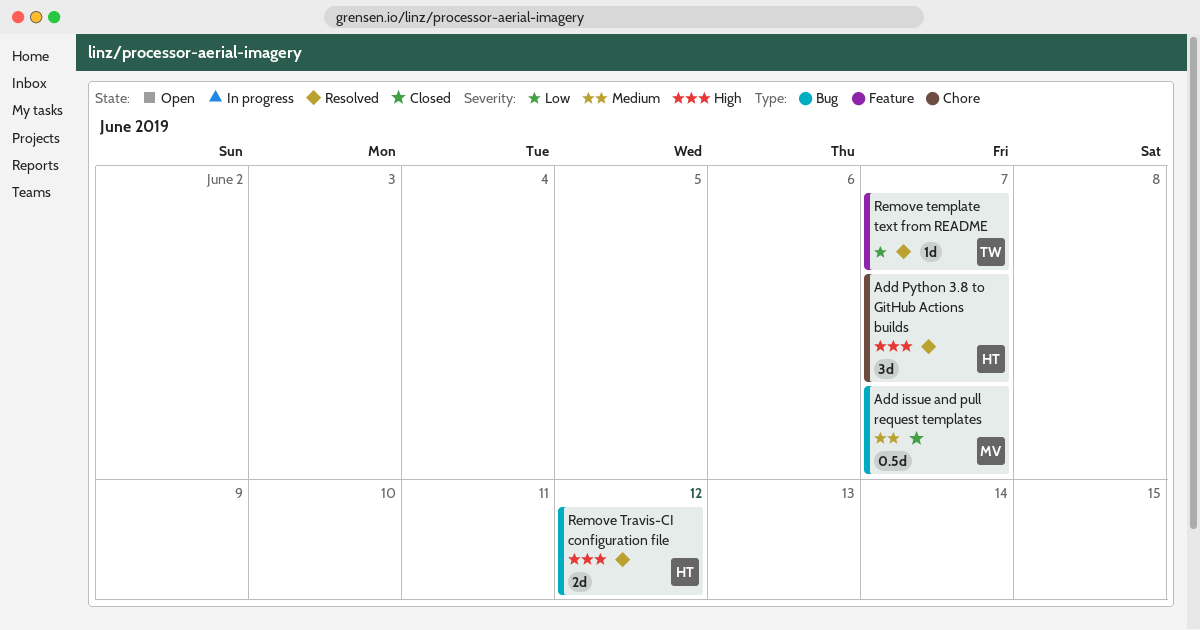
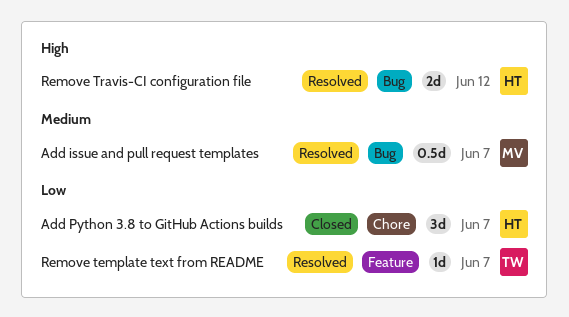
Add issue and pull request templates, status: Closed -> Resolved
Add Python 3.8 to GitHub Actions builds, status: Resolved -> Closed
Add Python 3.8 to GitHub Actions builds, priority: High -> Low

